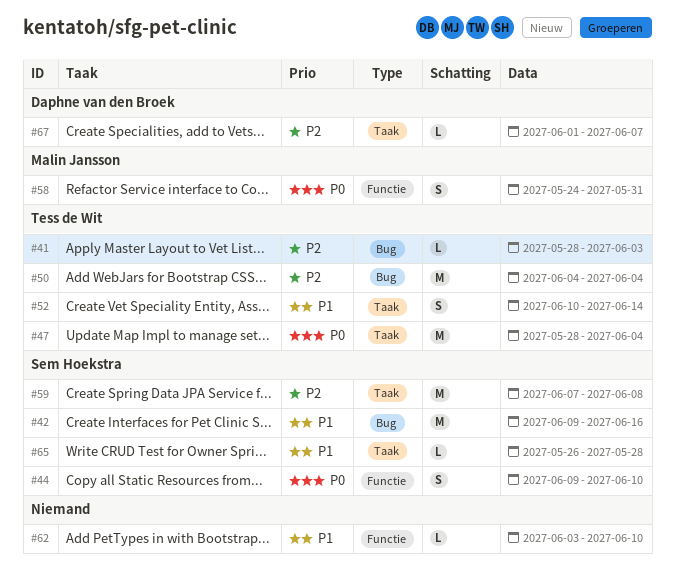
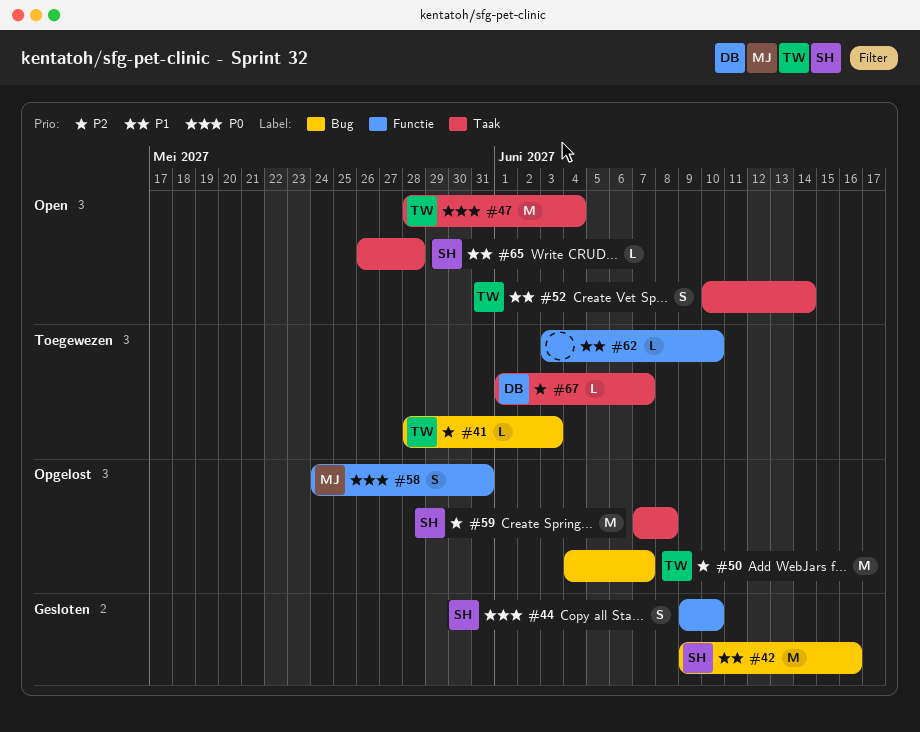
#50, due: Jun 4 -> Jun 7

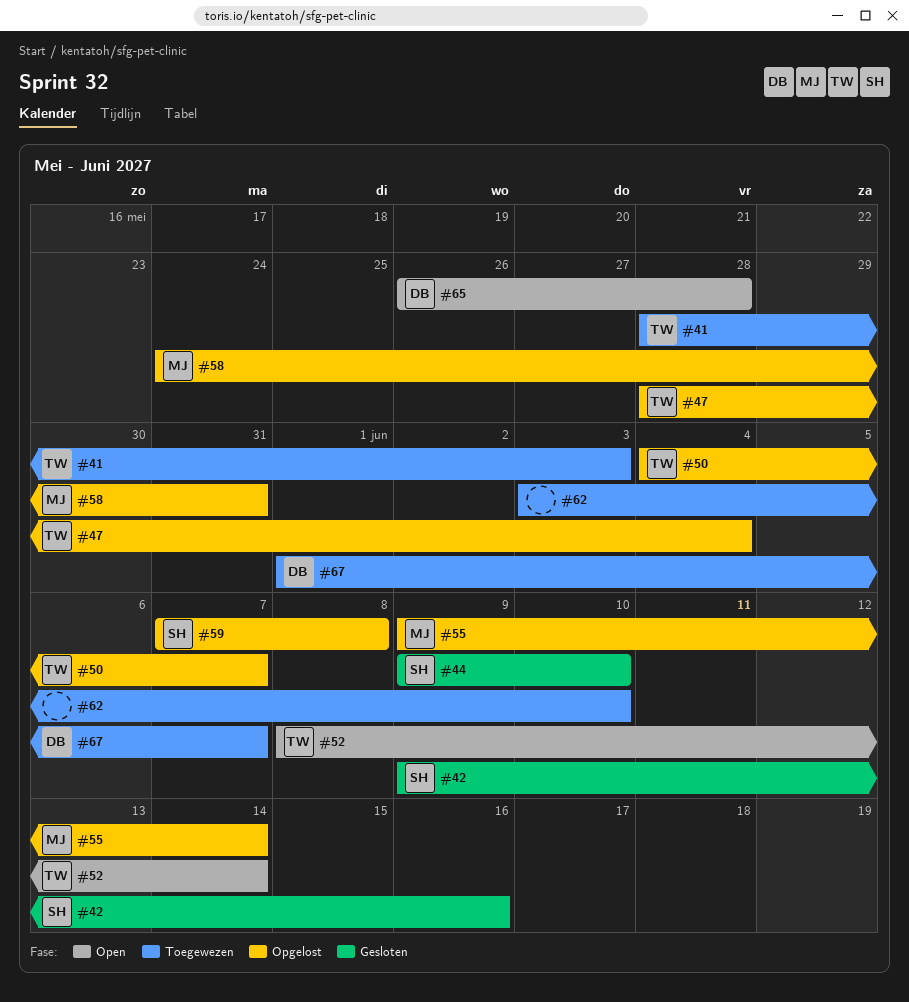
#47, status: Open -> Opgelost
#52, start: Jun 10 -> Jun 8
#55: none -> present
#65, owner: SH -> DB

